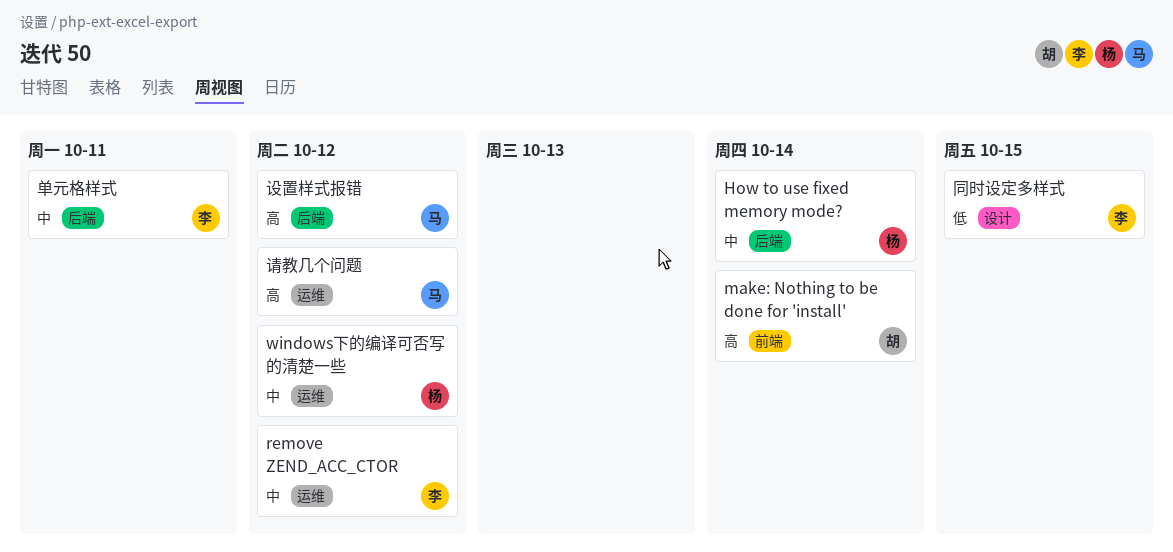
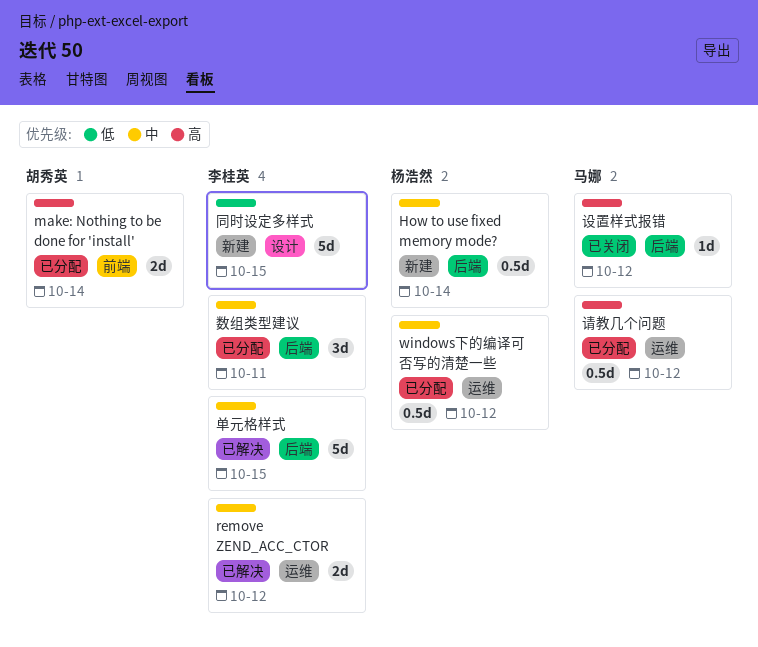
单元格样式, due: Oct 11 -> Oct 15
数组类型建议: none -> present

